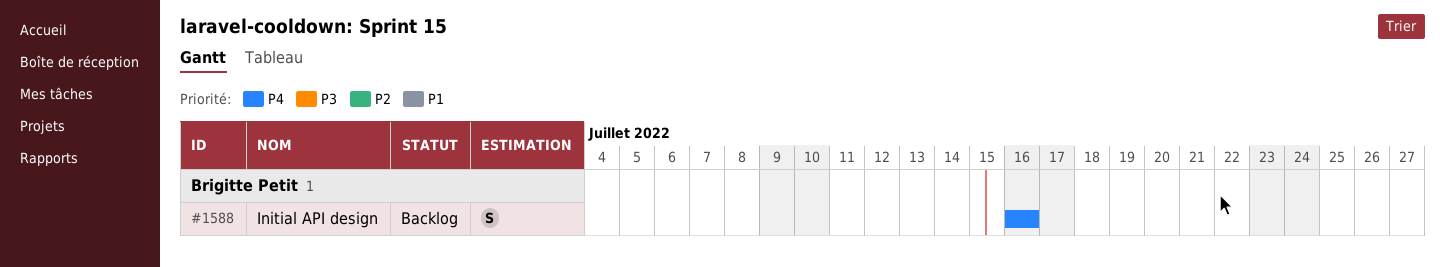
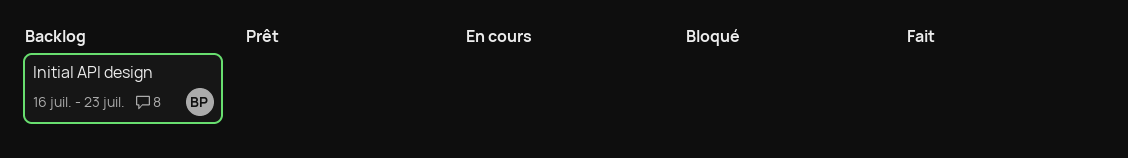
Initial API design, due: Jul 16 -> Jul 23

